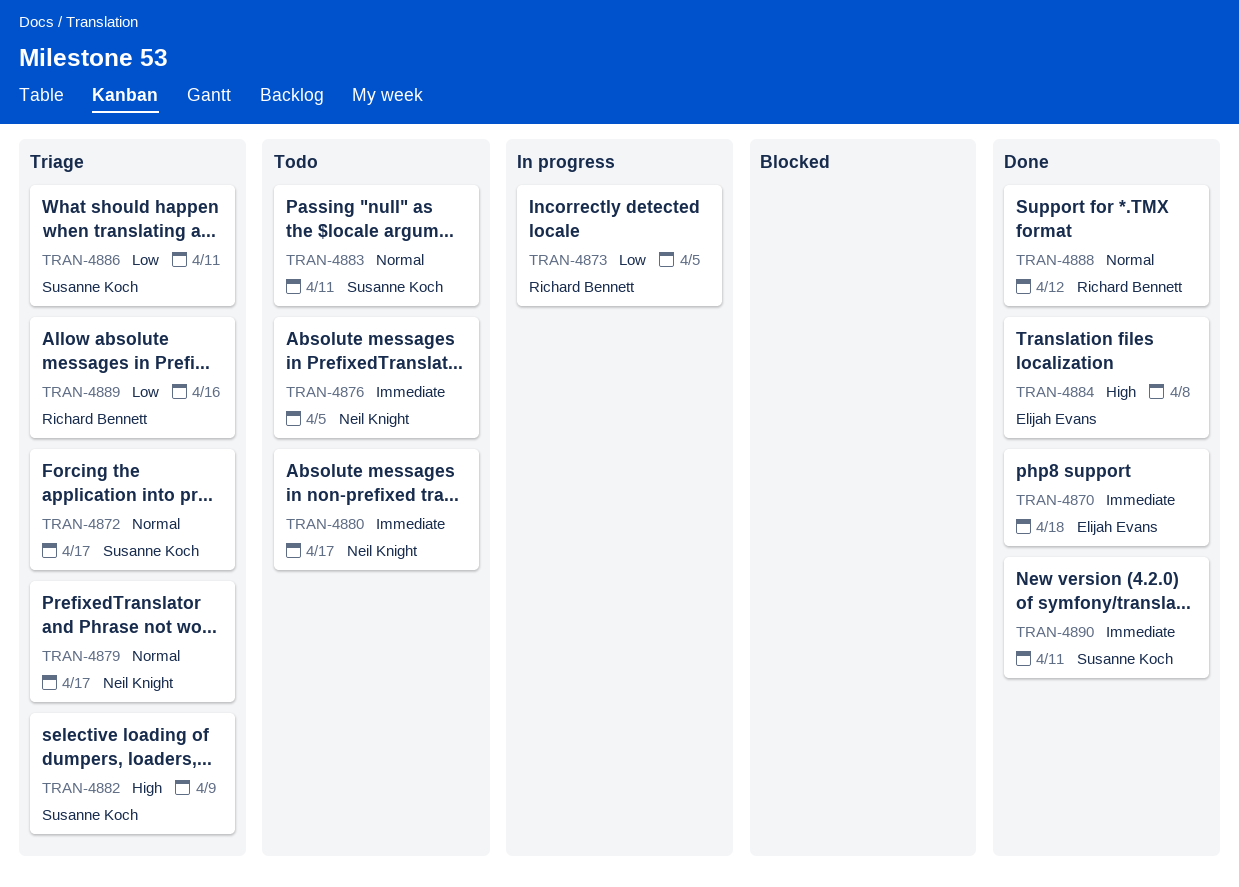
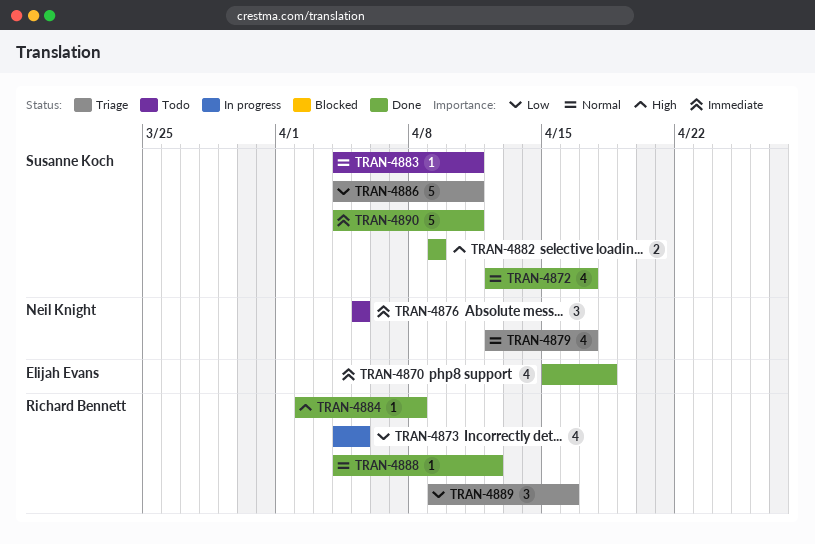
TRAN-4872, status: Triage -> Done
TRAN-4880: present -> none
TRAN-4882, status: Triage -> Done
TRAN-4884, owner: Elijah Evans -> Richard Bennett

